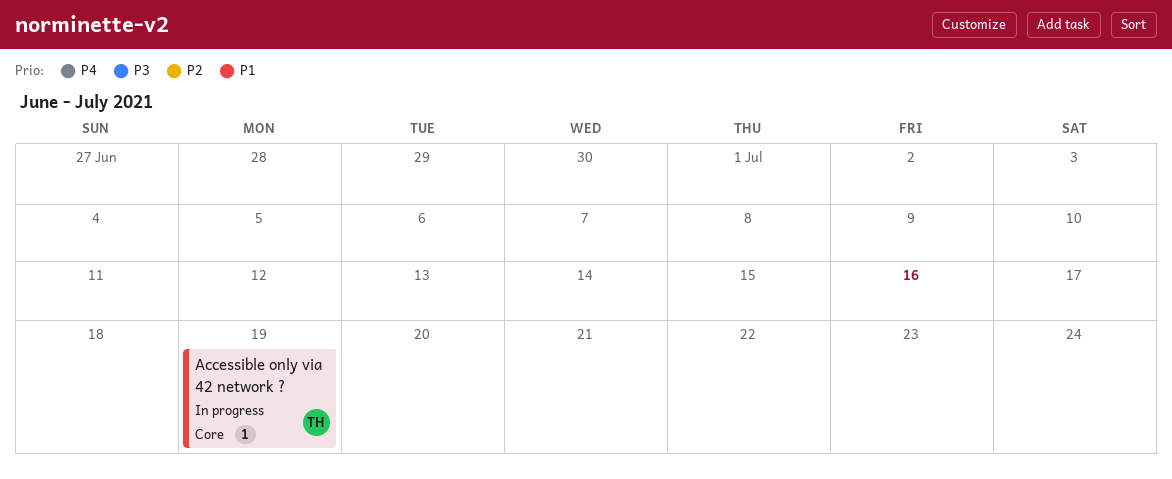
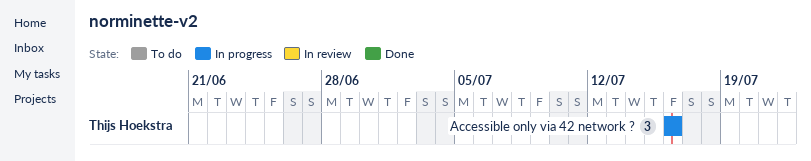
Accessible only via 42 network ?, estimate: 1 -> 3
Accessible only via 42 network ?, due: Jul 19 -> Jul 16

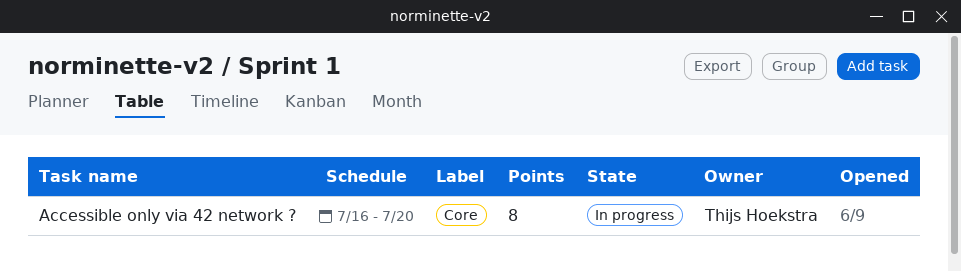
Accessible only via 42 network ?, estimate: 3 -> 8
Accessible only via 42 network ?, due: Jul 16 -> Jul 20

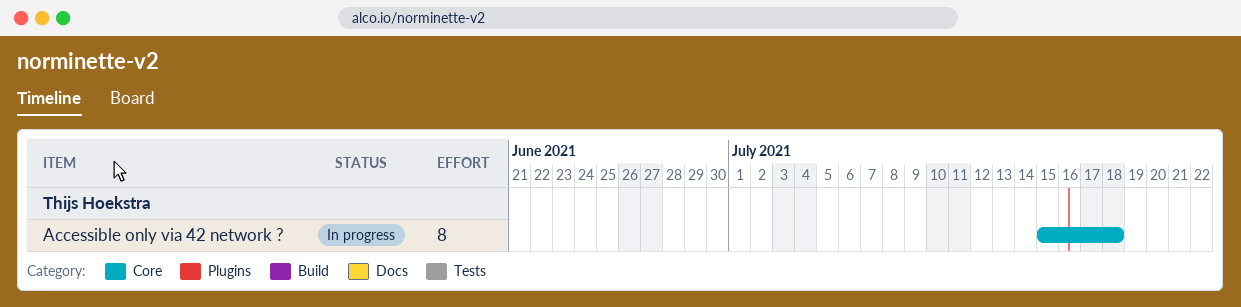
Accessible only via 42 network ?, start: Jul 16 -> Jul 15
Accessible only via 42 network ?, due: Jul 20 -> Jul 18

